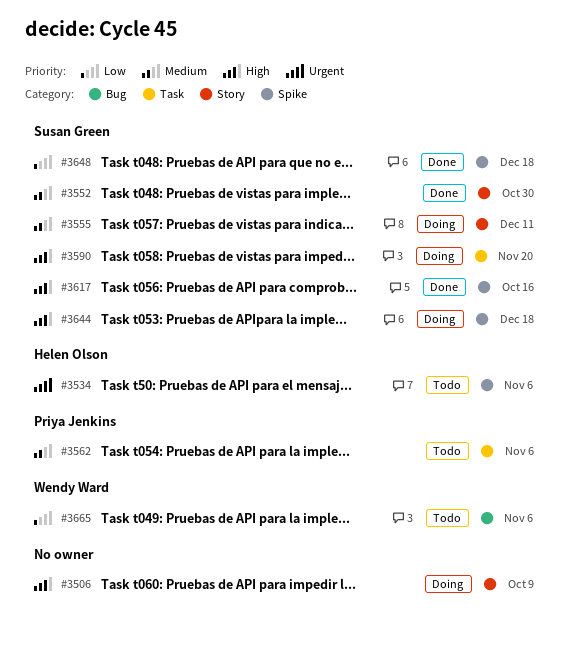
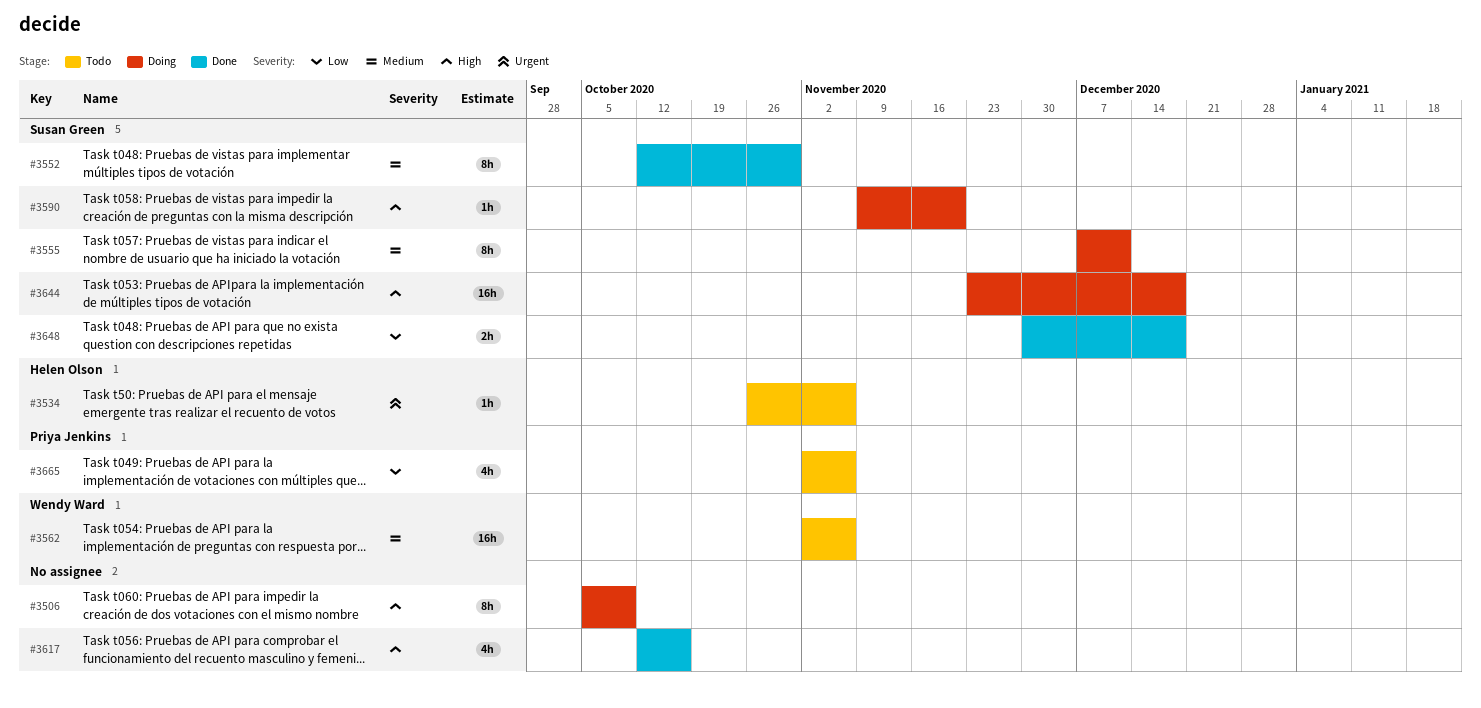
#3562, owner: Priya Jenkins -> Wendy Ward
#3617, owner: Susan Green -> none
#3665, owner: Wendy Ward -> Priya Jenkins

